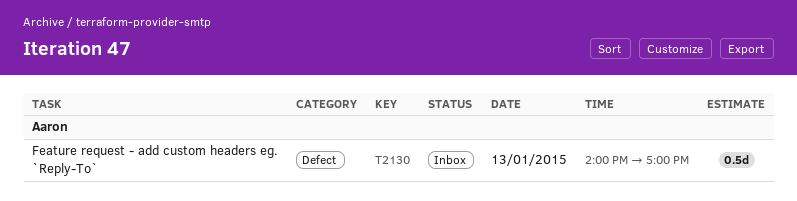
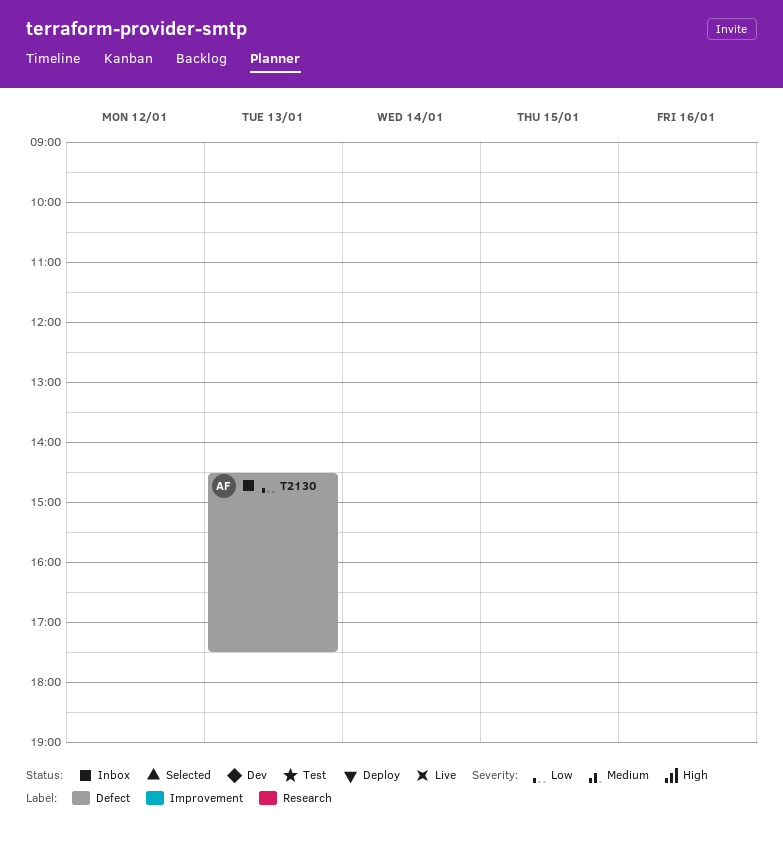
T2130, begins: 14:00 -> 14:30
T2130, ends: 17:00 -> 17:30

